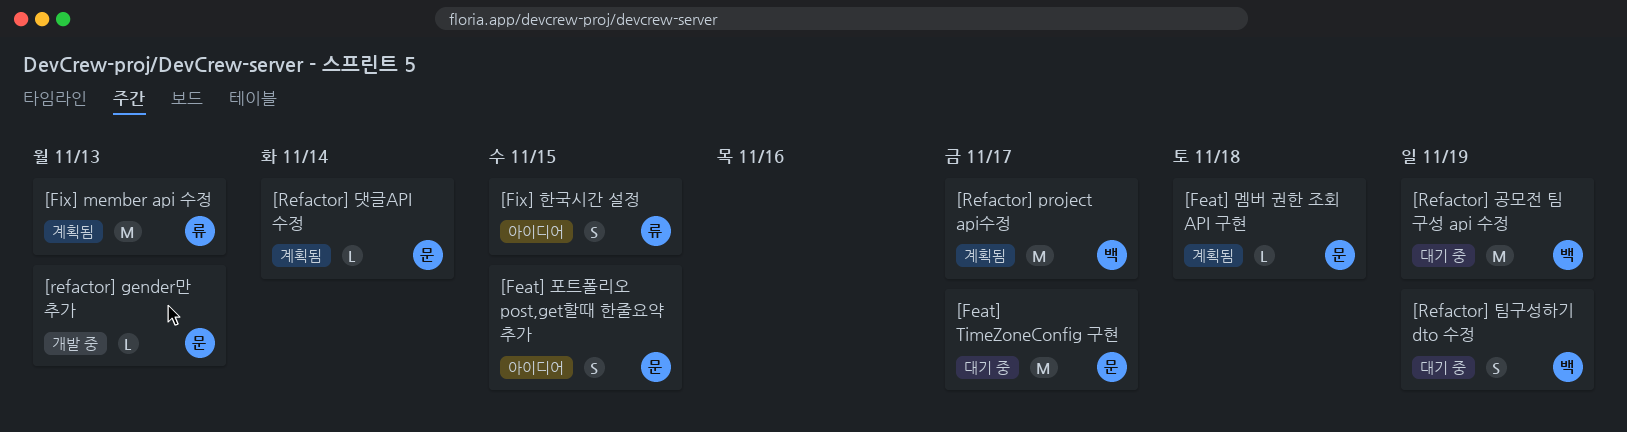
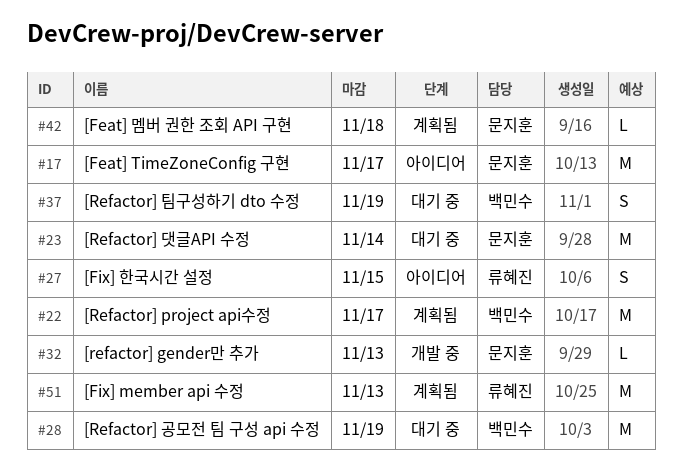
[Feat] TimeZoneConfig 구현, status: 대기 중 -> 아이디어
[Feat] 포트폴리오 post,get할때 한줄요약 추가: present -> none
[Refactor] 댓글API 수정, status: 계획됨 -> 대기 중
[Refactor] 댓글API 수정, estimate: L -> M

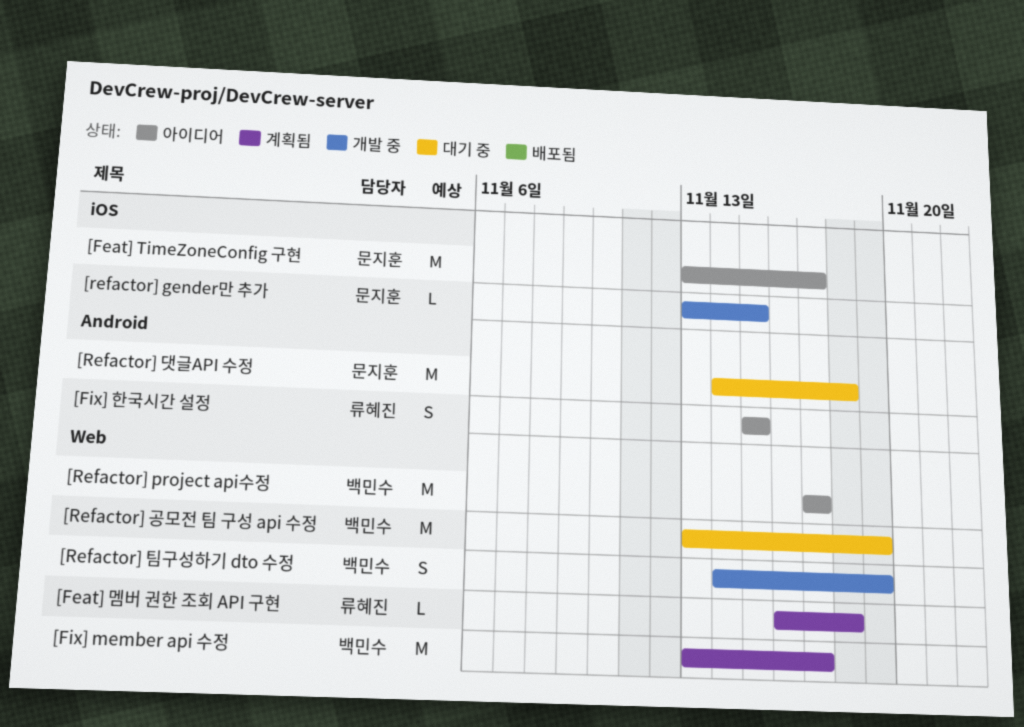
[Feat] 멤버 권한 조회 API 구현, owner: 문지훈 -> 류혜진
[Fix] member api 수정, owner: 류혜진 -> 백민수
[Fix] member api 수정, due: Nov 13 -> Nov 17
[refactor] gender만 추가, due: Nov 13 -> Nov 15
[Refactor] project api수정, status: 계획됨 -> 아이디어
[Refactor] 댓글API 수정, due: Nov 14 -> Nov 18
[Refactor] 팀구성하기 dto 수정, status: 대기 중 -> 개발 중

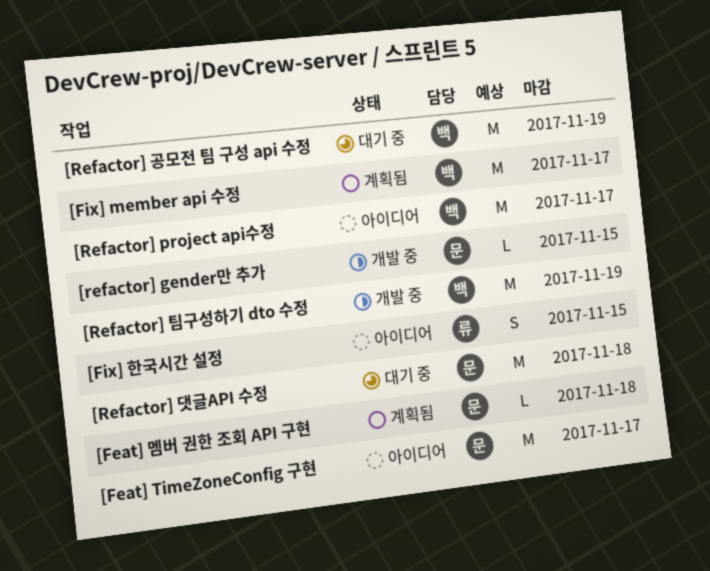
[Feat] 멤버 권한 조회 API 구현, owner: 류혜진 -> 문지훈
[Refactor] 팀구성하기 dto 수정, estimate: S -> M

